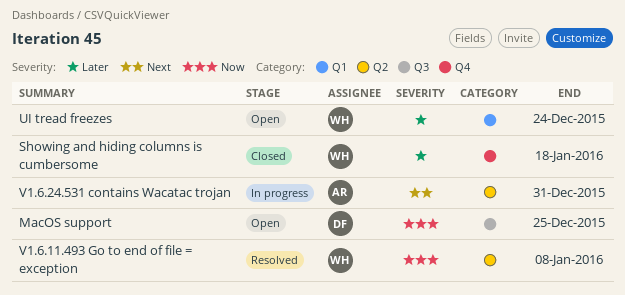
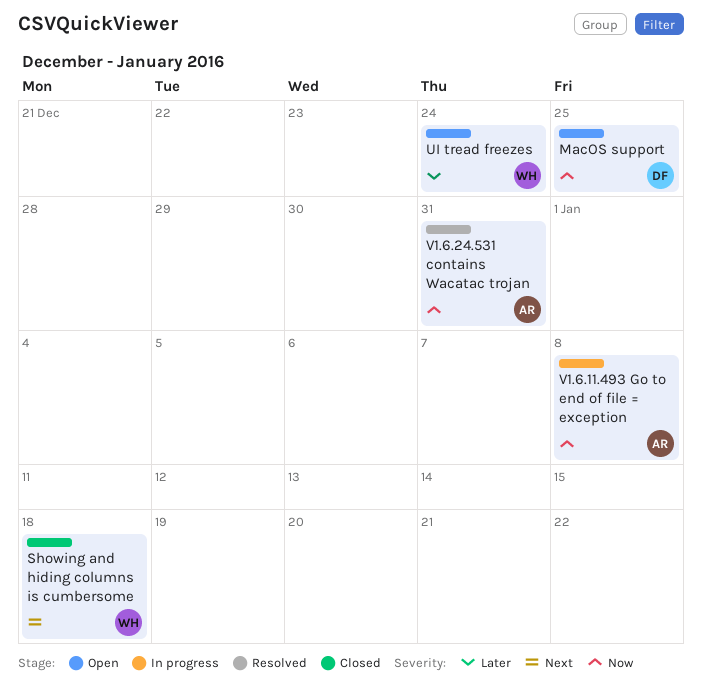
Showing and hiding columns is cumbersome, priority: Later -> Next
V1.6.11.493 Go to end of file = exception, status: Resolved -> In progress
V1.6.11.493 Go to end of file = exception, owner: WH -> AR
V1.6.24.531 contains Wacatac trojan, status: In progress -> Resolved
V1.6.24.531 contains Wacatac trojan, priority: Next -> Now

